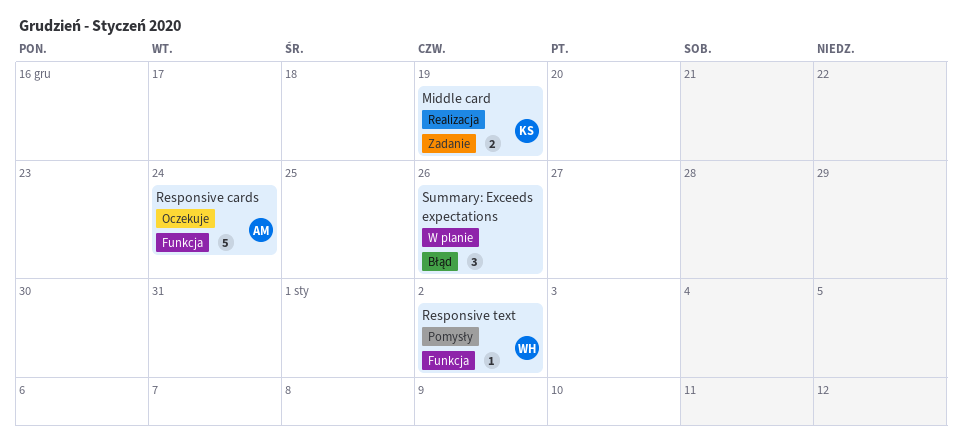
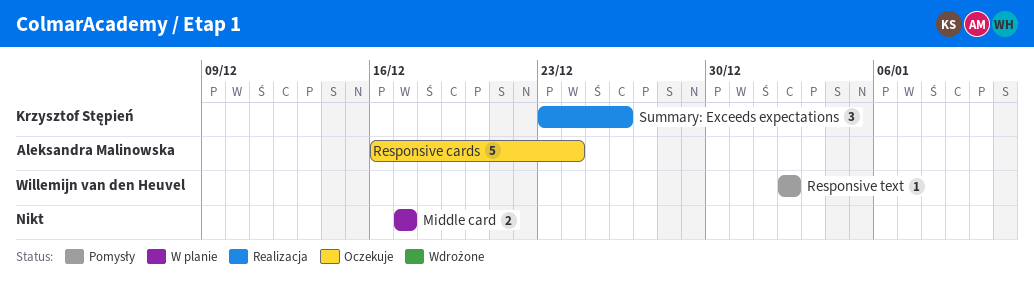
Middle card, status: Realizacja -> W planie
Middle card, owner: Krzysztof Stępień -> none
Middle card, due: Dec 19 -> Dec 17
Summary: Exceeds expectations, status: W planie -> Realizacja
Summary: Exceeds expectations, owner: none -> Krzysztof Stępień

